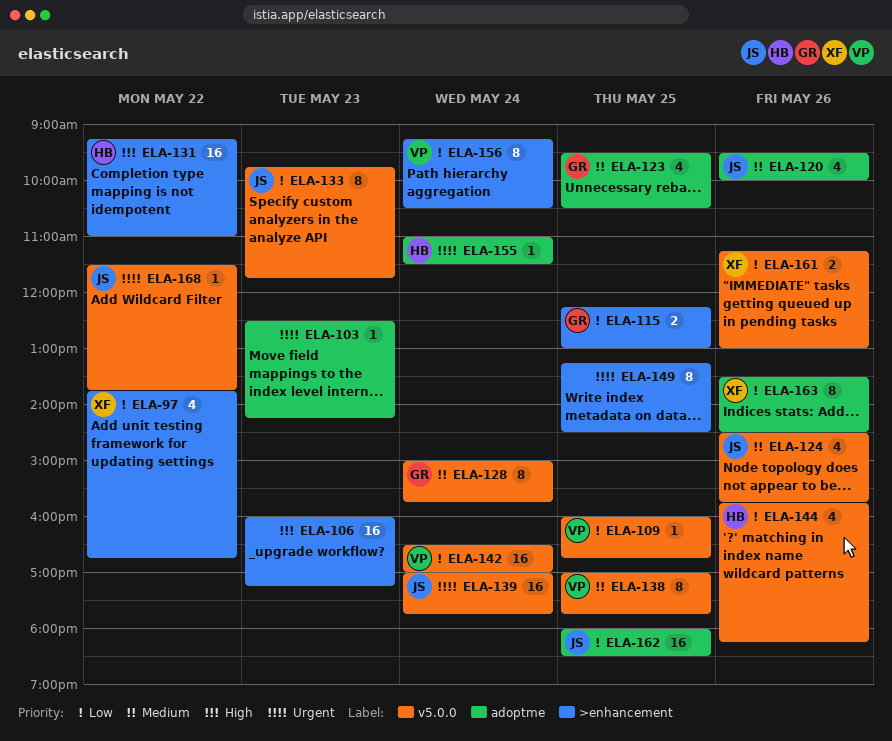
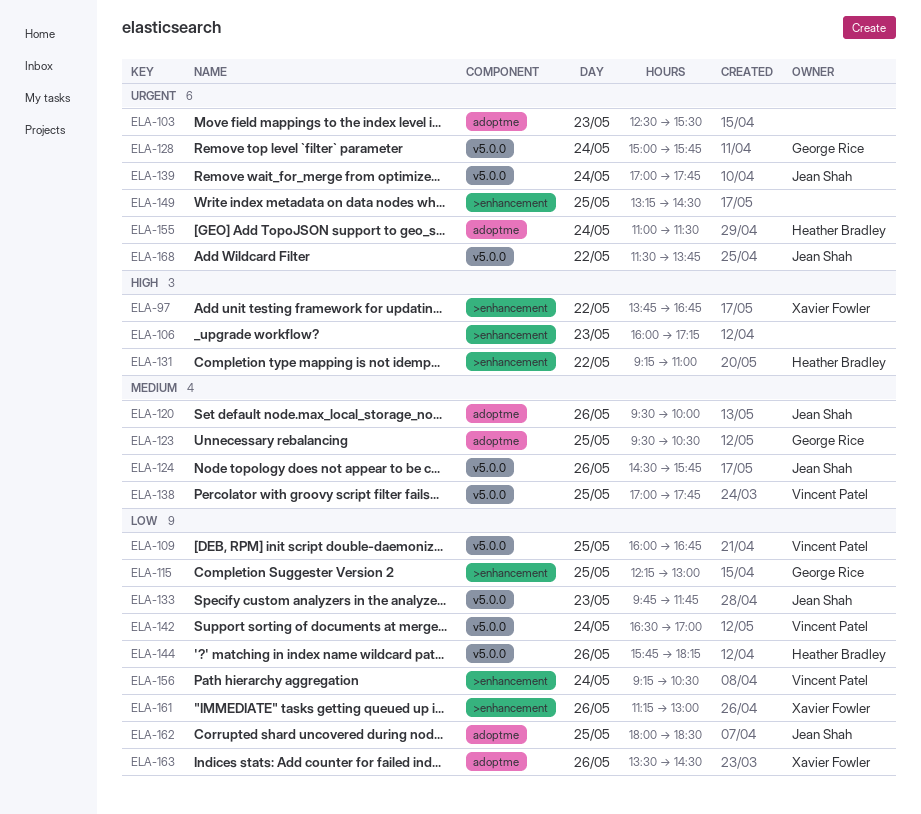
ELA-97, priority: Low -> High
ELA-103, ends: 14:15 -> 15:30
ELA-128, priority: Medium -> Urgent
ELA-161, label: v5.0.0 -> >enhancement

